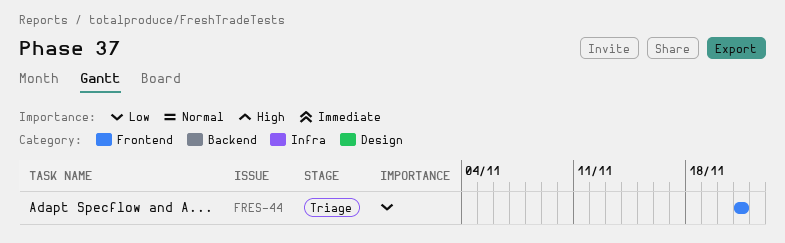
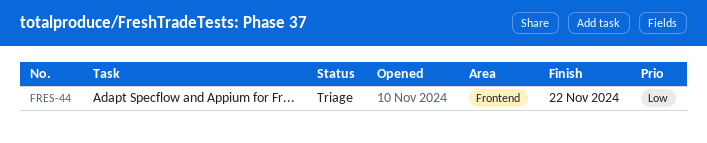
FRES-44, due: Nov 21 -> Nov 22

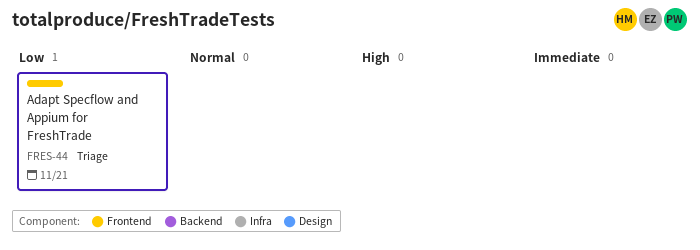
FRES-44, due: Nov 22 -> Nov 21

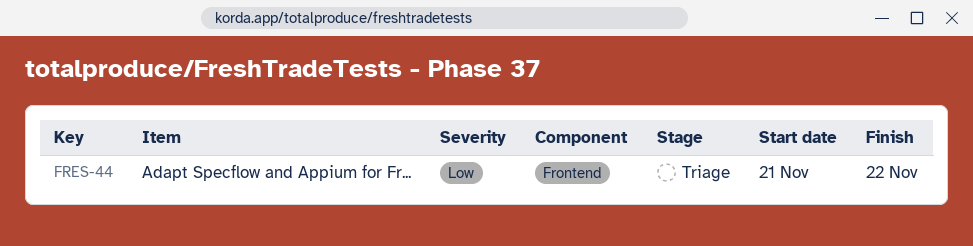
FRES-44, due: Nov 21 -> Nov 22

